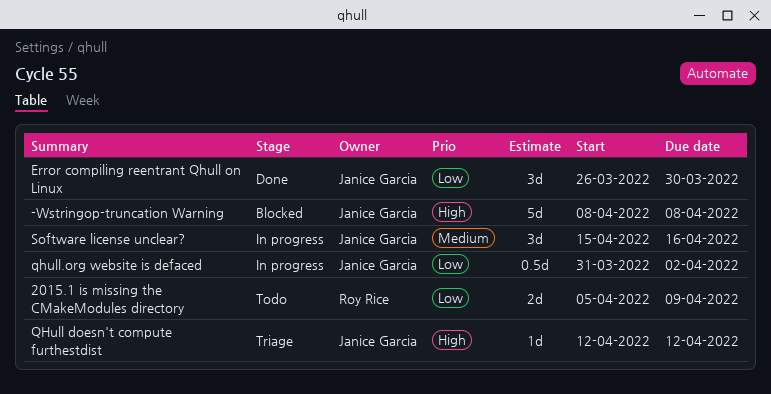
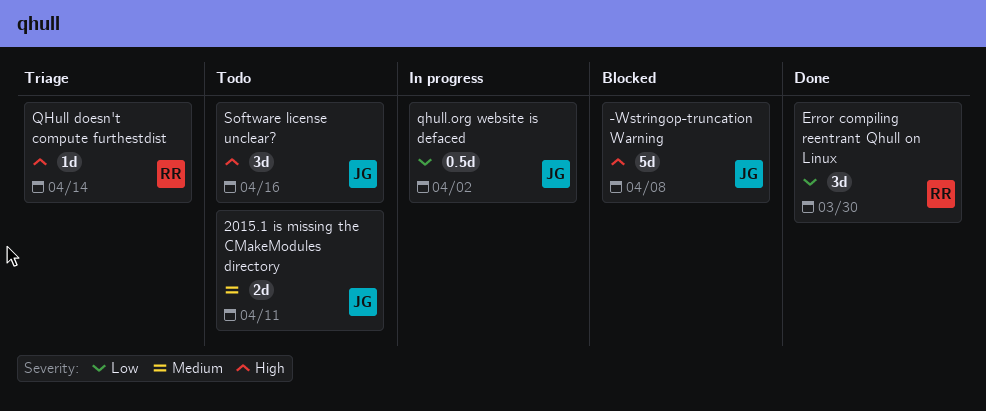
2015.1 is missing the CMakeModules directory, owner: Roy Rice -> Janice Garcia
2015.1 is missing the CMakeModules directory, priority: Low -> Medium
2015.1 is missing the CMakeModules directory, due: Apr 9 -> Apr 11
Error compiling reentrant Qhull on Linux, owner: Janice Garcia -> Roy Rice
QHull doesn't compute furthestdist, owner: Janice Garcia -> Roy Rice
QHull doesn't compute furthestdist, due: Apr 12 -> Apr 14
Software license unclear?, status: In progress -> Todo
Software license unclear?, priority: Medium -> High

